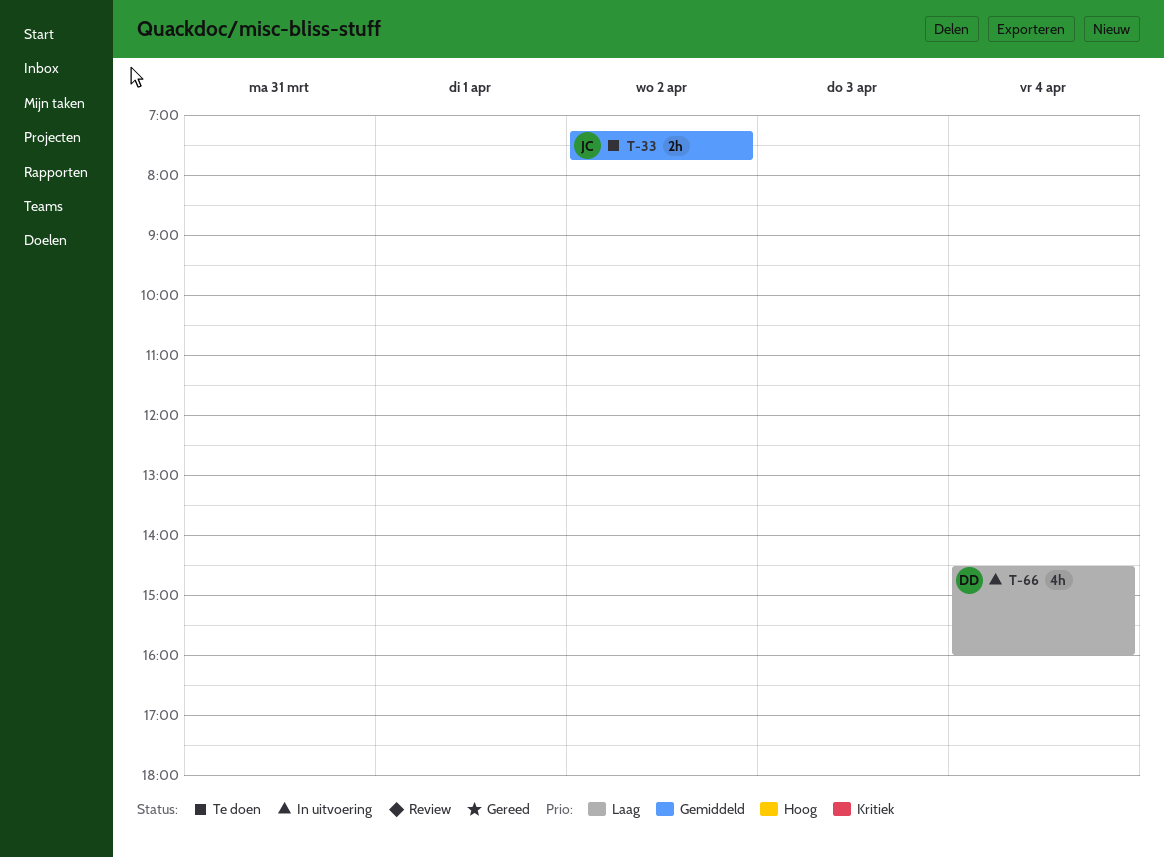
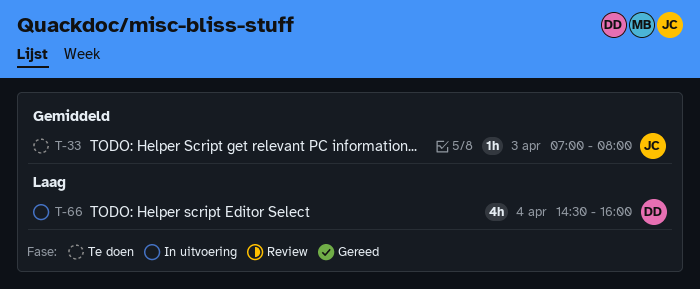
T-33, estimate: 2h -> 1h
T-33, day: Apr 2 -> Apr 3
T-33, begins: 07:15 -> 07:00
T-33, ends: 07:45 -> 08:00

